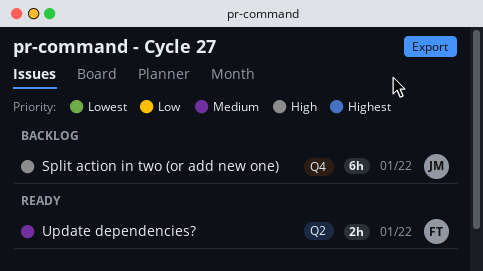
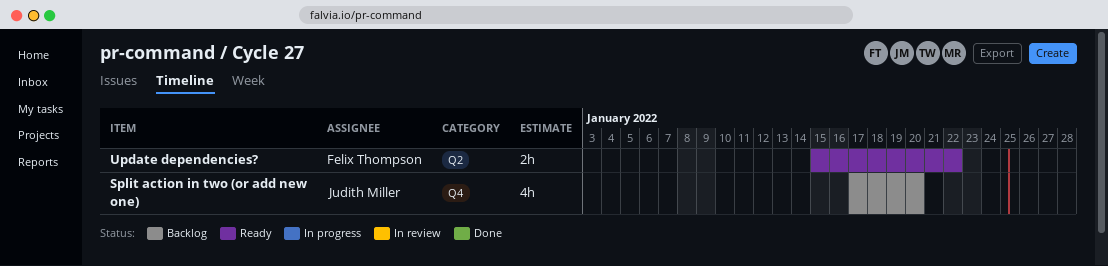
Split action in two (or add new one), estimate: 6h -> 4h
Split action in two (or add new one), due: Jan 22 -> Jan 20

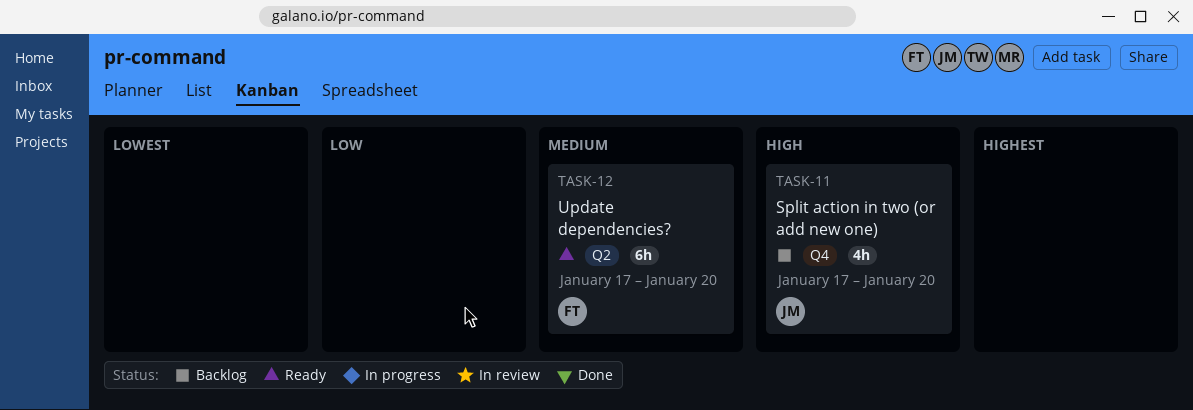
Update dependencies?, estimate: 2h -> 6h
Update dependencies?, start: Jan 15 -> Jan 17
Update dependencies?, due: Jan 22 -> Jan 20

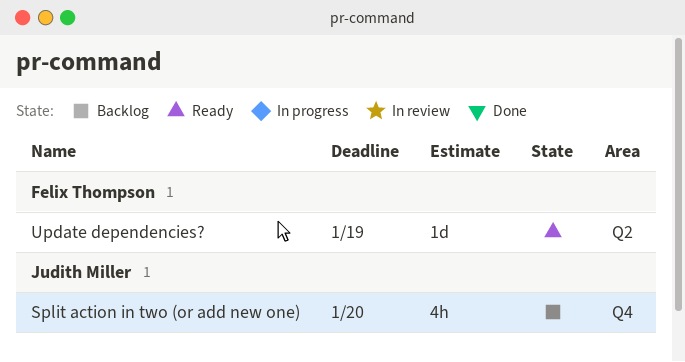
Update dependencies?, estimate: 6h -> 1d
Update dependencies?, due: Jan 20 -> Jan 19

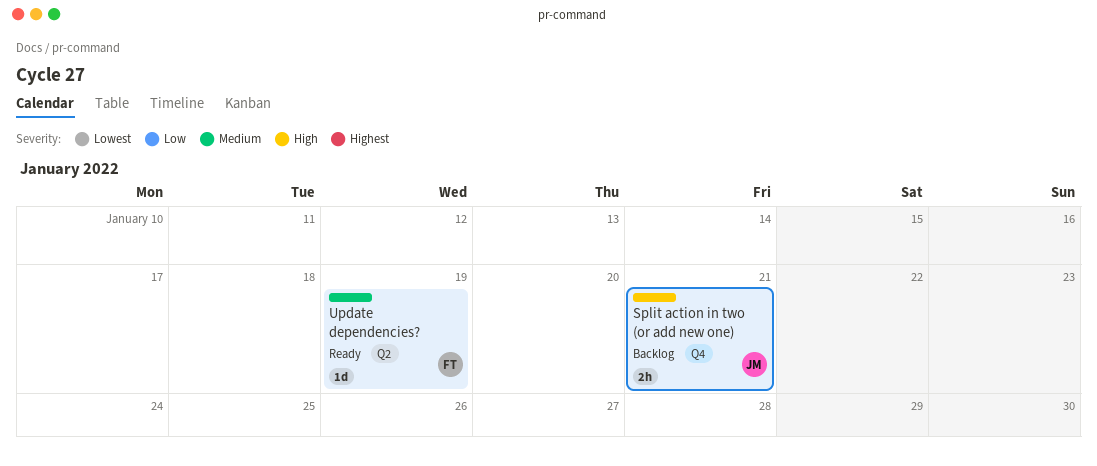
Split action in two (or add new one), estimate: 4h -> 2h
Split action in two (or add new one), due: Jan 20 -> Jan 21

